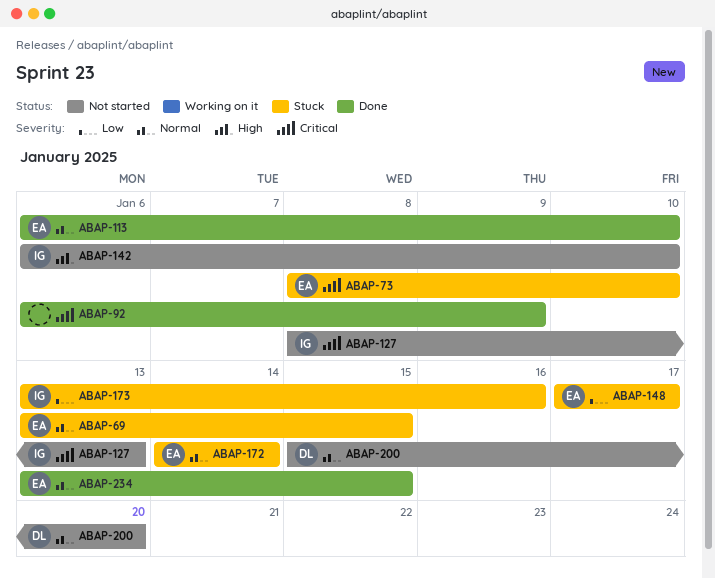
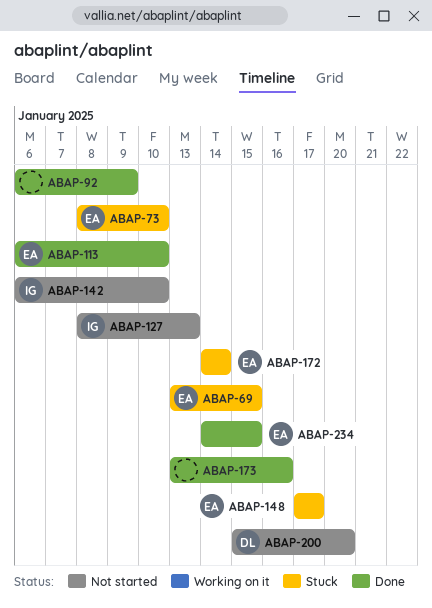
ABAP-173, status: Stuck -> Done
ABAP-173, owner: IG -> none
ABAP-234, start: Jan 13 -> Jan 14

